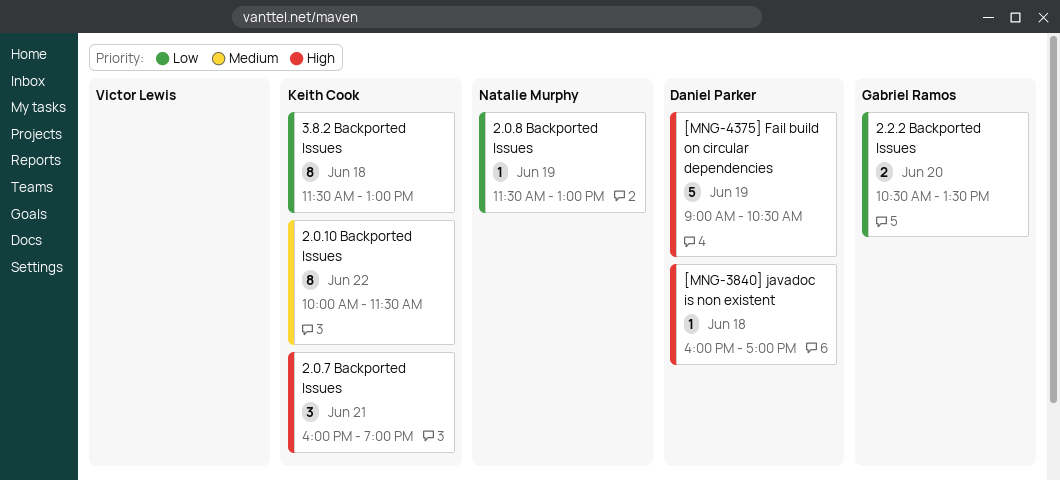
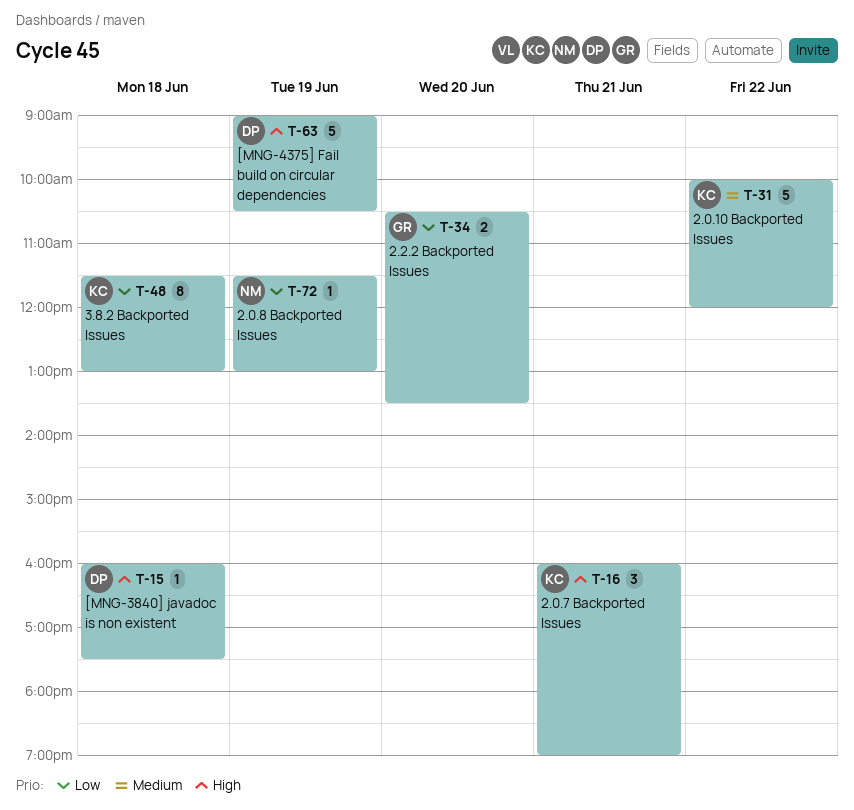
2.0.10 Backported Issues, estimate: 8 -> 5
2.0.10 Backported Issues, ends: 11:30 -> 12:00
[MNG-3840] javadoc is non existent, ends: 17:00 -> 17:30

